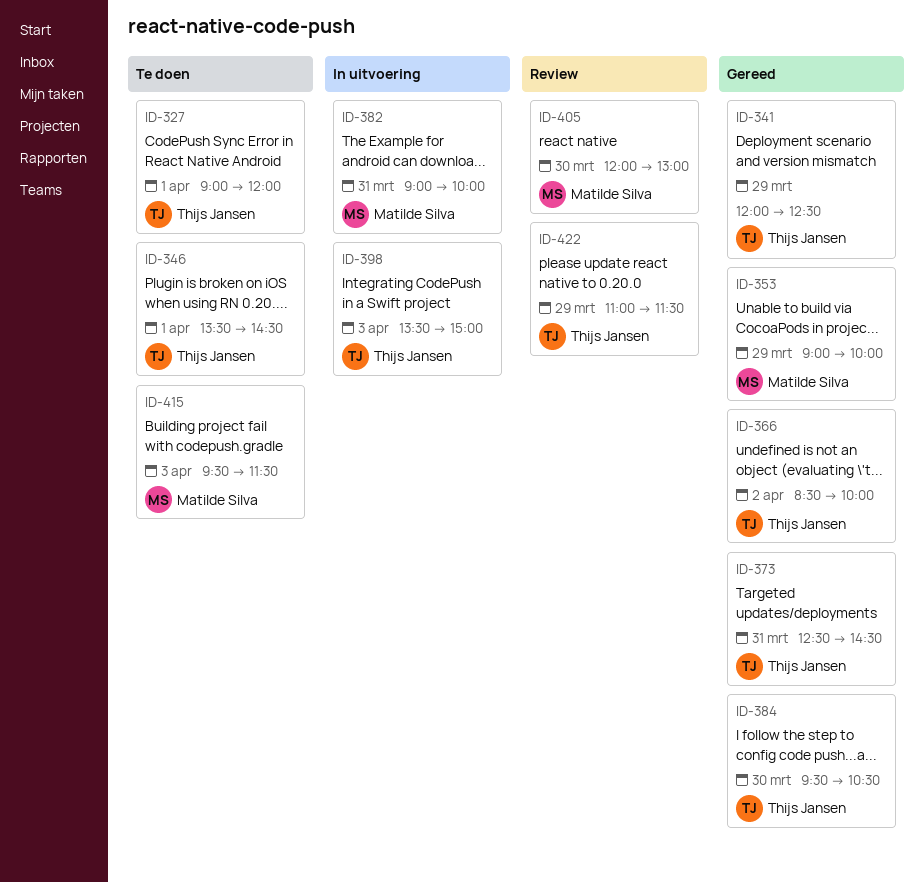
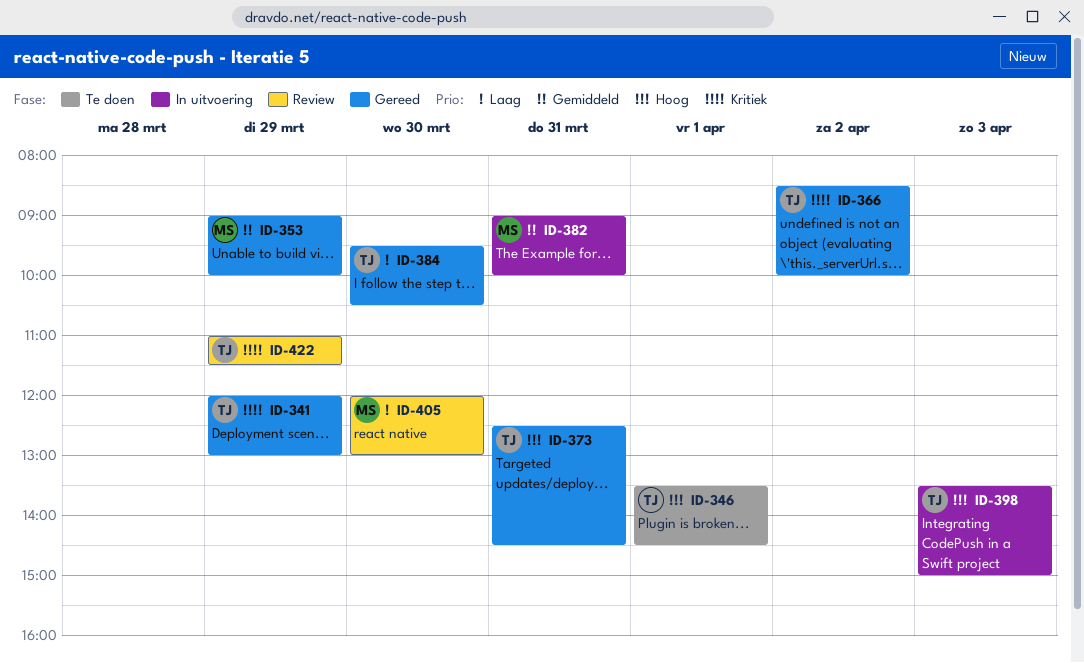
ID-327: present -> none
ID-341, ends: 12:30 -> 13:00
ID-415: present -> none

